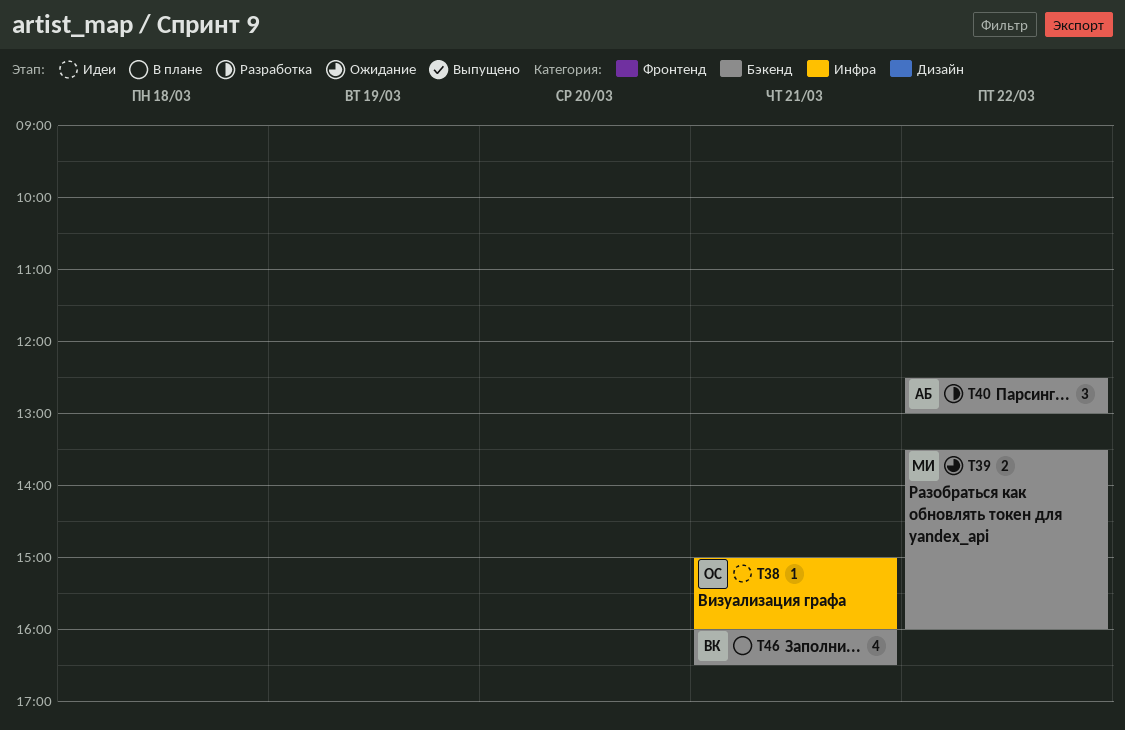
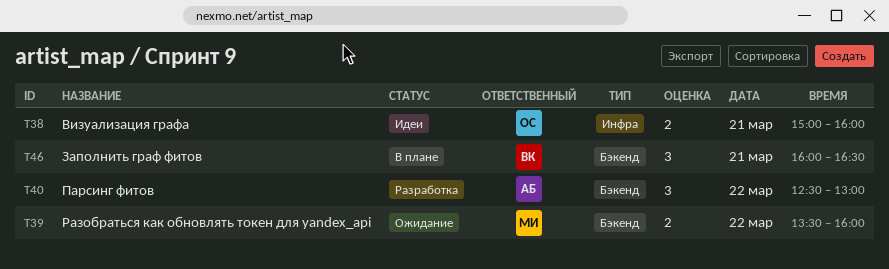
T38, estimate: 1 -> 2
T46, estimate: 4 -> 3

